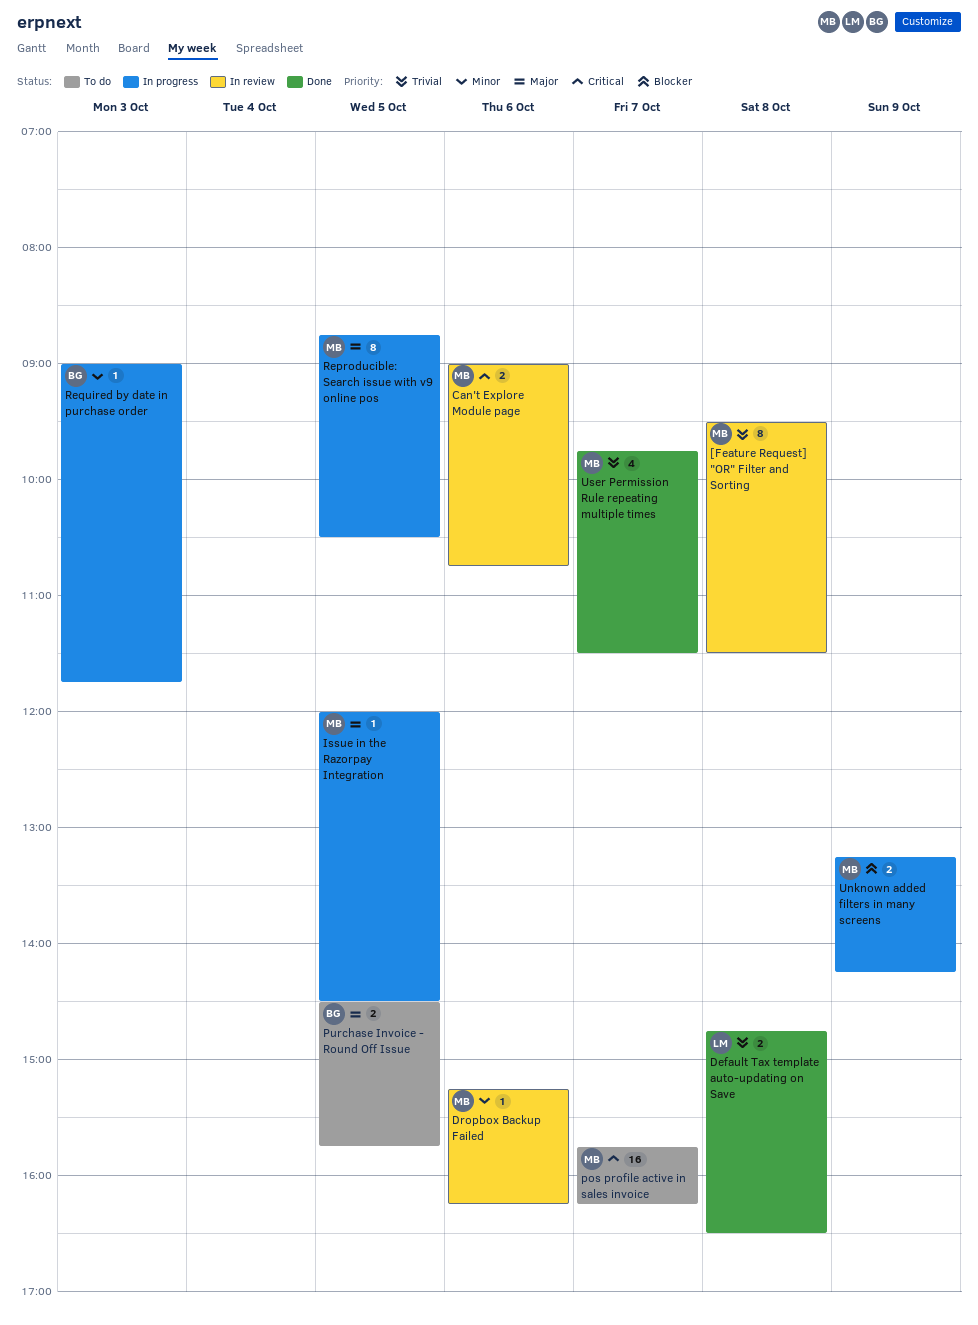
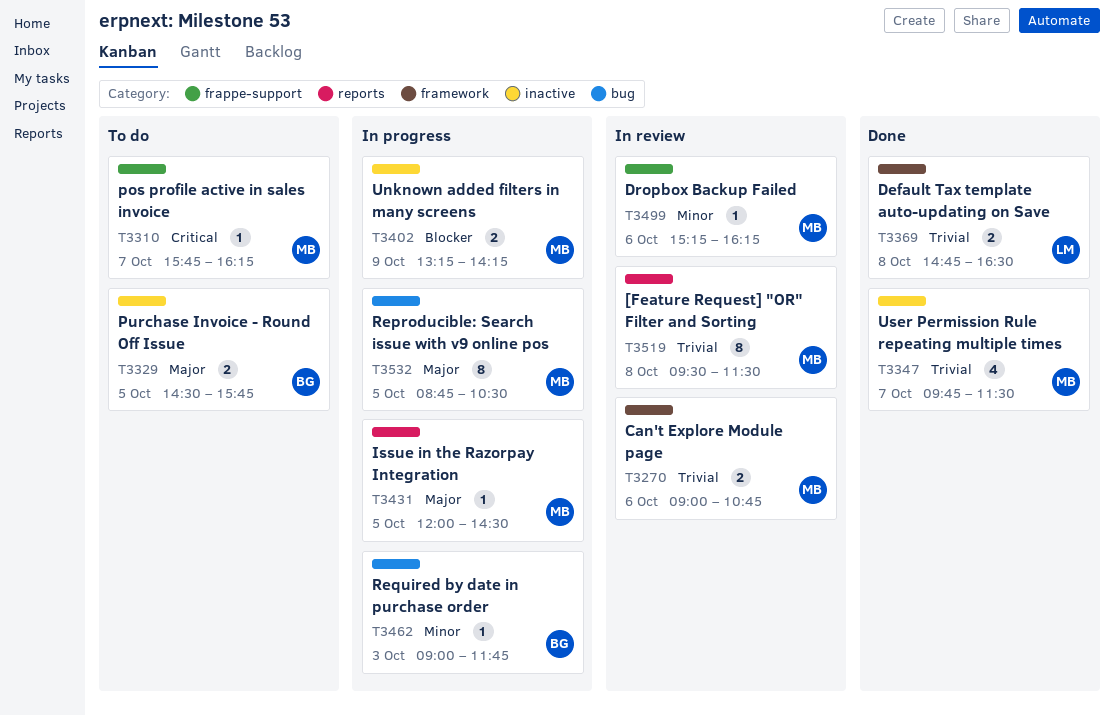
Can't Explore Module page, priority: Critical -> Trivial
pos profile active in sales invoice, estimate: 16 -> 1

